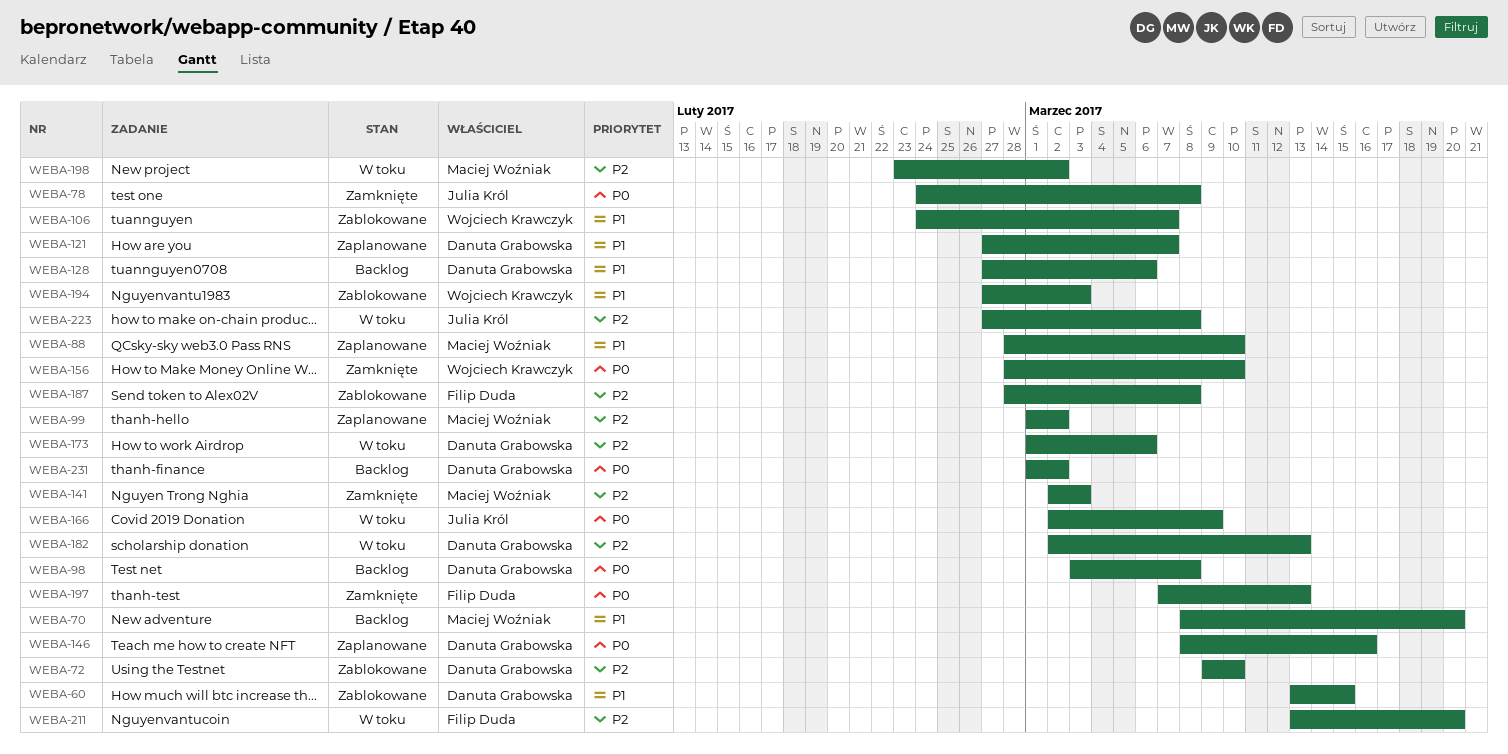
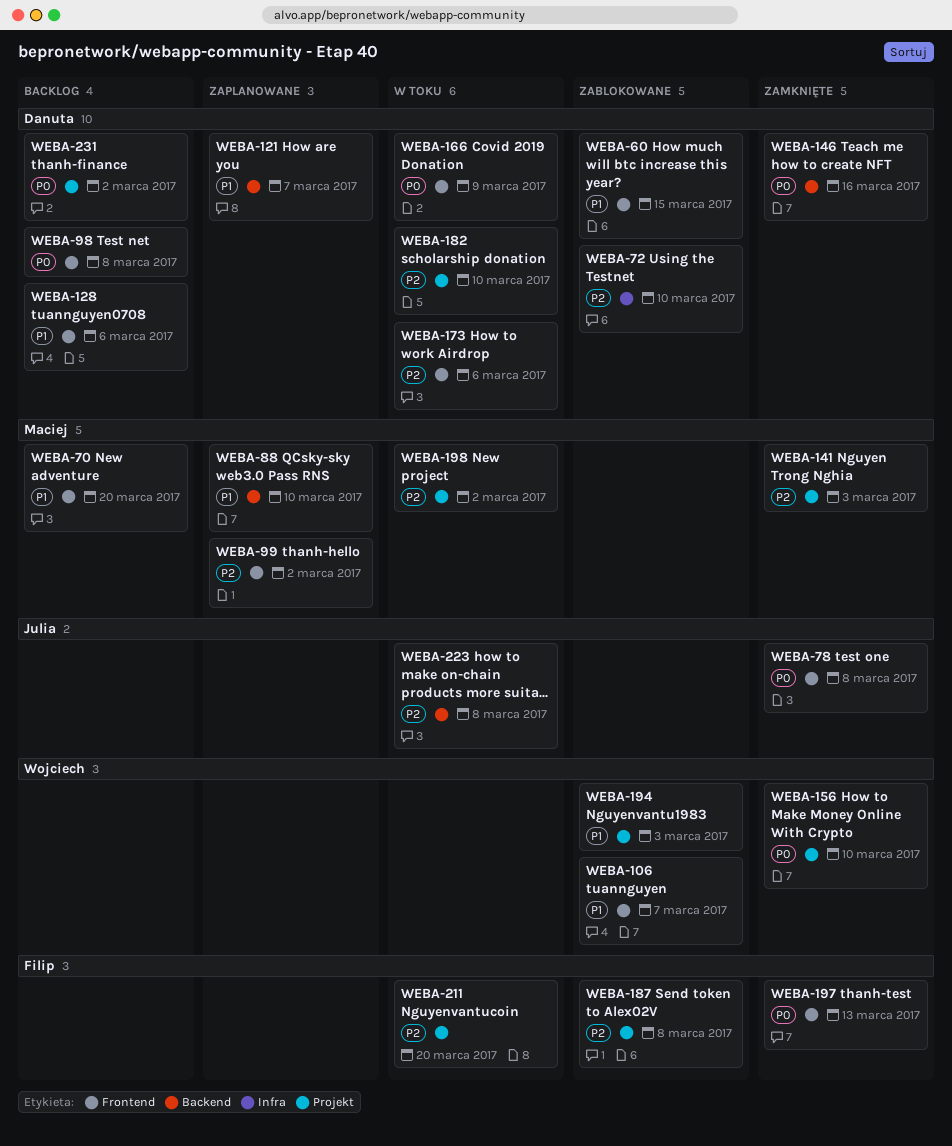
WEBA-146, status: Zaplanowane -> Zamknięte
WEBA-166, owner: Julia Król -> Danuta Grabowska
WEBA-182, due: Mar 13 -> Mar 10

